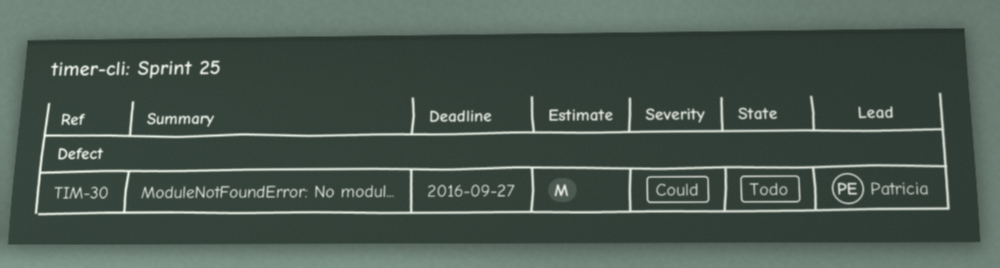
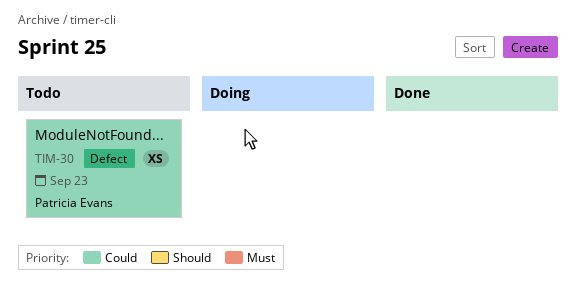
TIM-30, estimate: M -> XS
TIM-30, due: Sep 27 -> Sep 23

